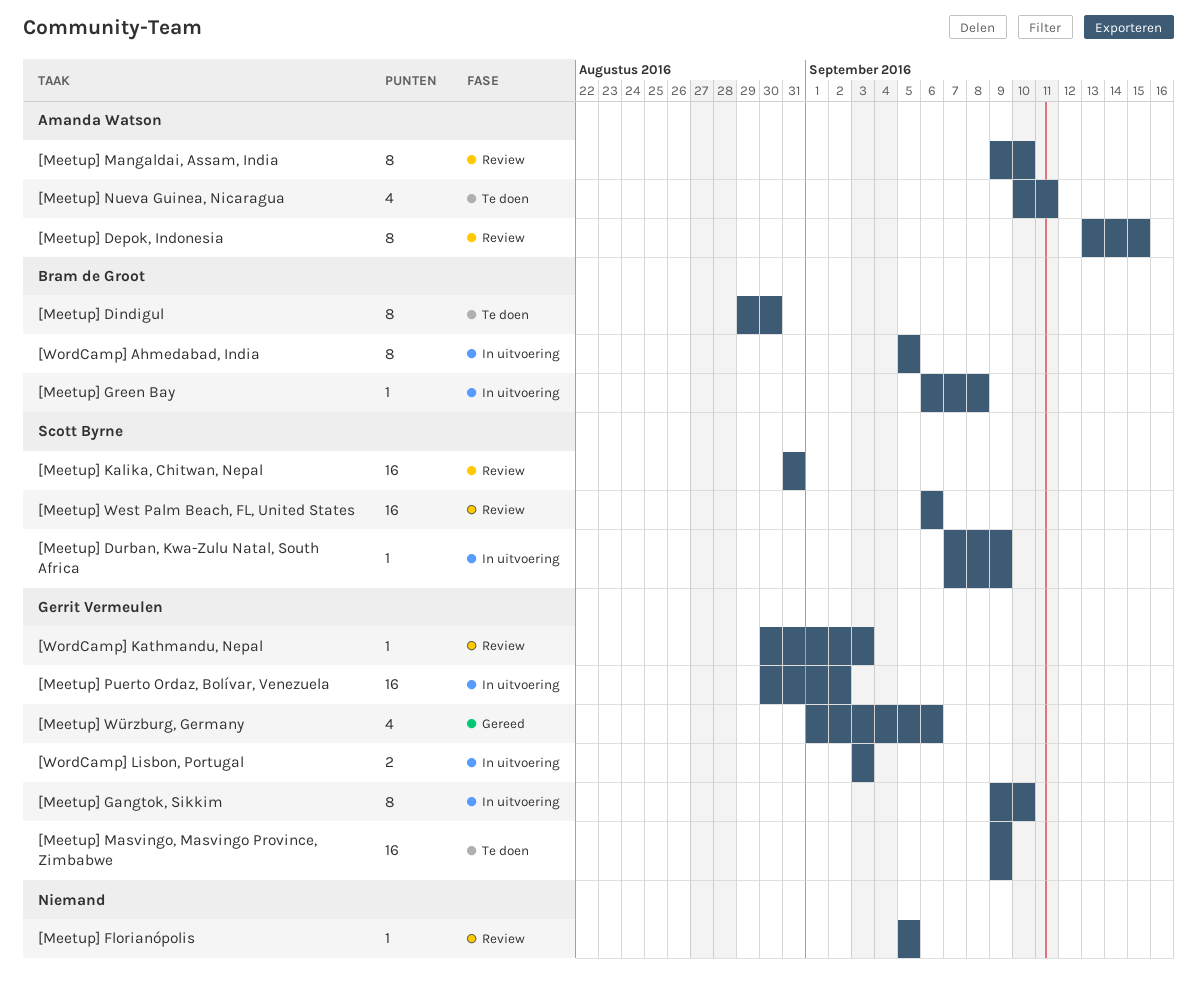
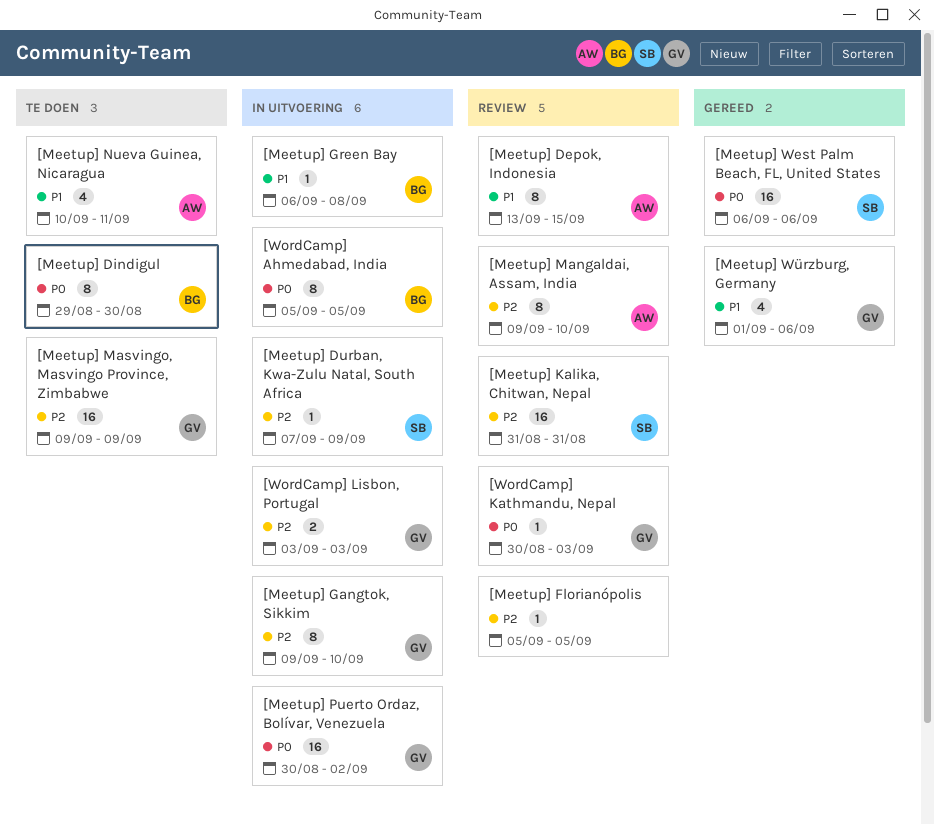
[Meetup] West Palm Beach, FL, United States, status: Review -> Gereed

